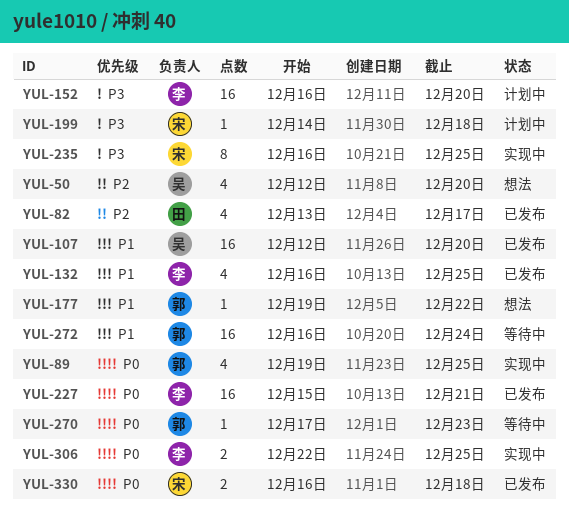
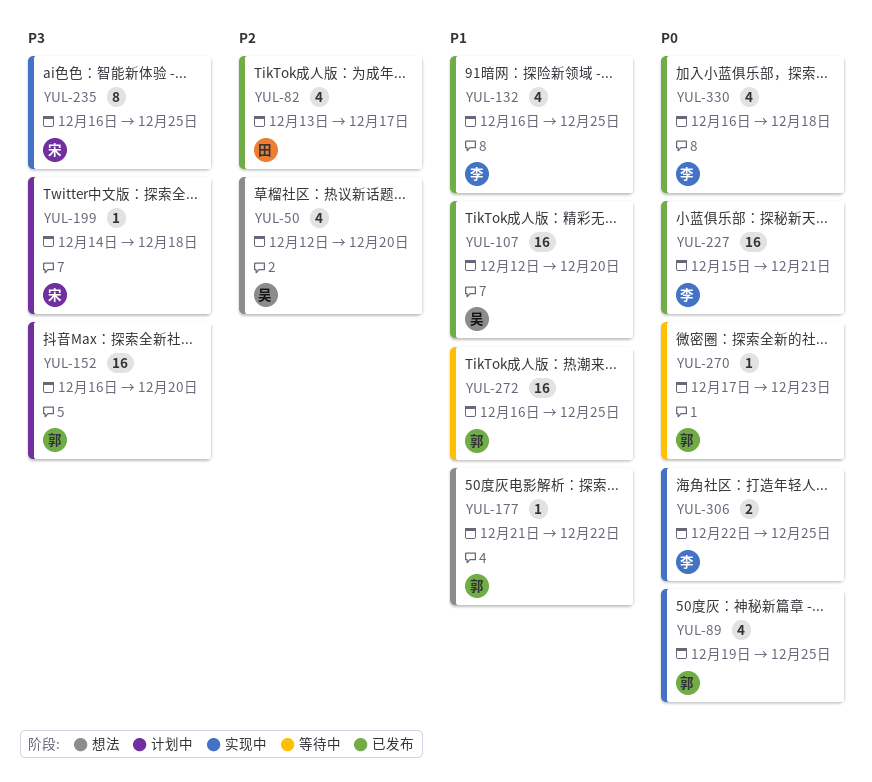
YUL-152, owner: 李 -> 郭
YUL-177, start: Dec 19 -> Dec 21
YUL-272, due: Dec 24 -> Dec 25
YUL-330, owner: 宋 -> 李
YUL-330, estimate: 2 -> 4

